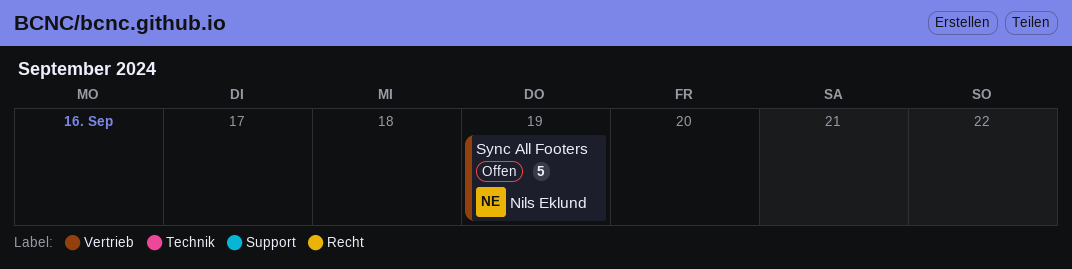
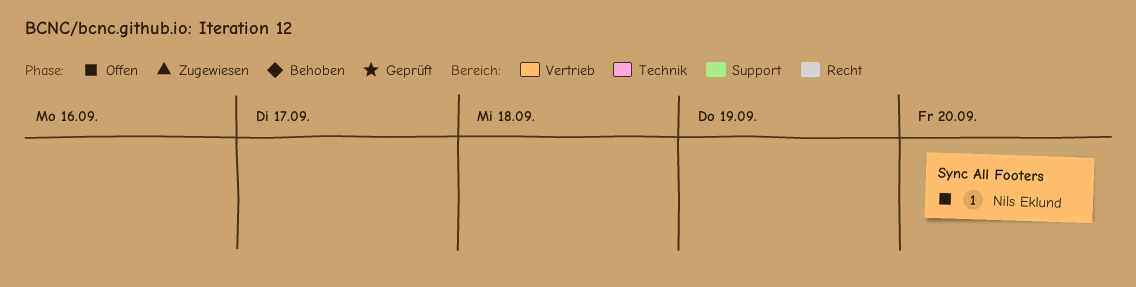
Sync All Footers, estimate: 5 -> 1
Sync All Footers, due: Sep 19 -> Sep 20

